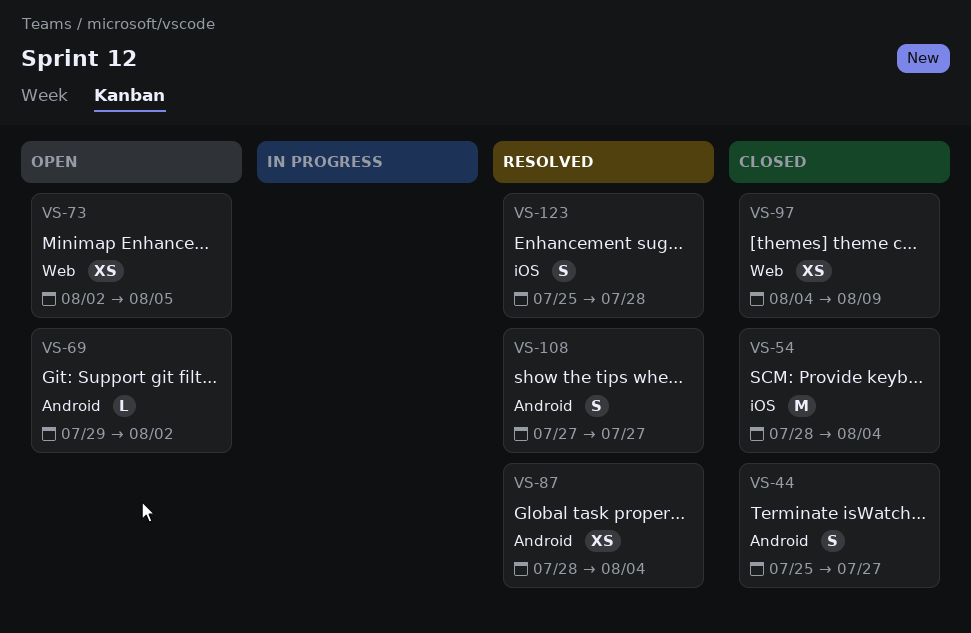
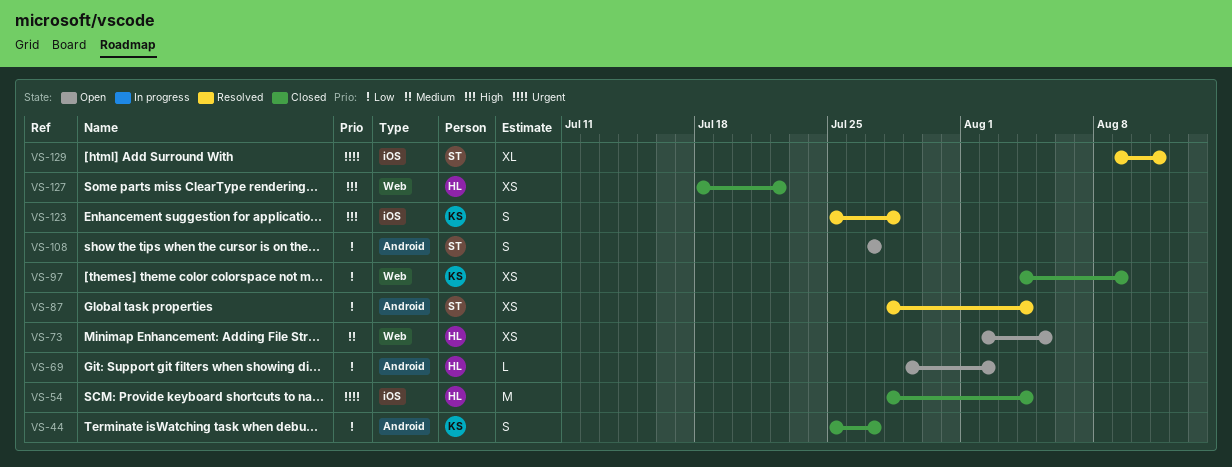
VS-108, status: Resolved -> Open
VS-127: none -> present
VS-129: none -> present

